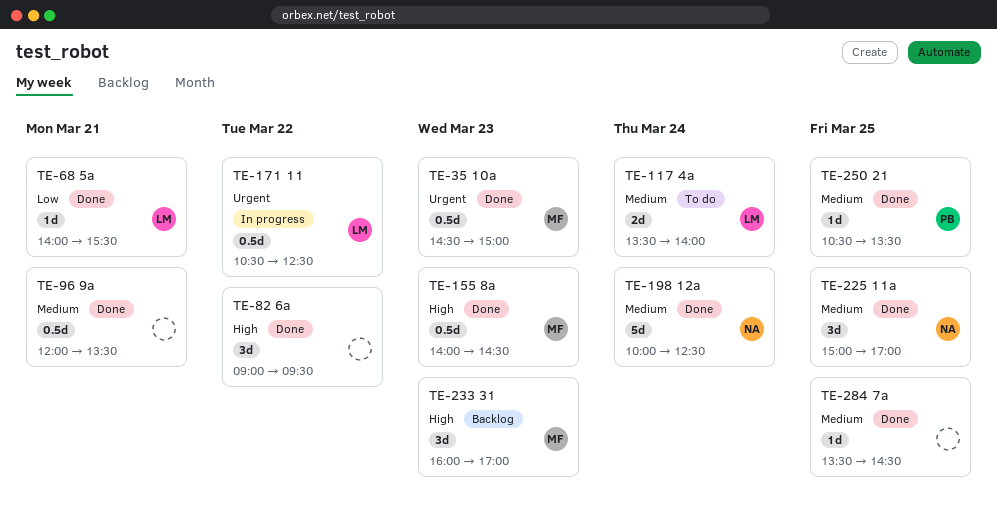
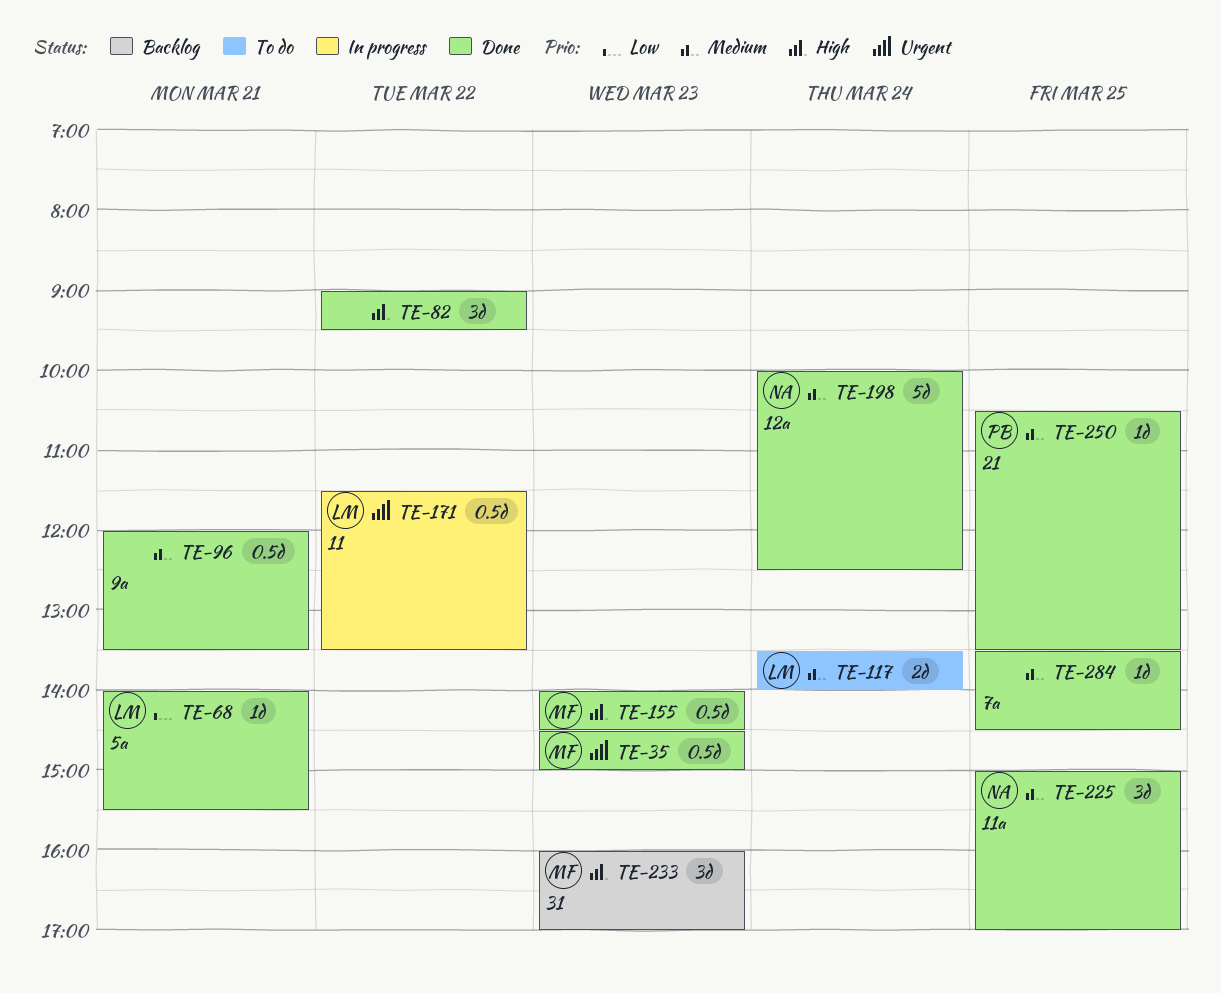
TE-171, begins: 10:30 -> 11:30
TE-171, ends: 12:30 -> 13:30

